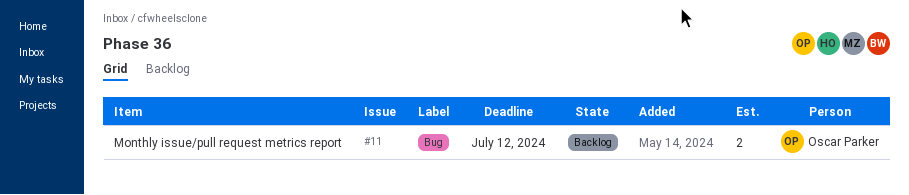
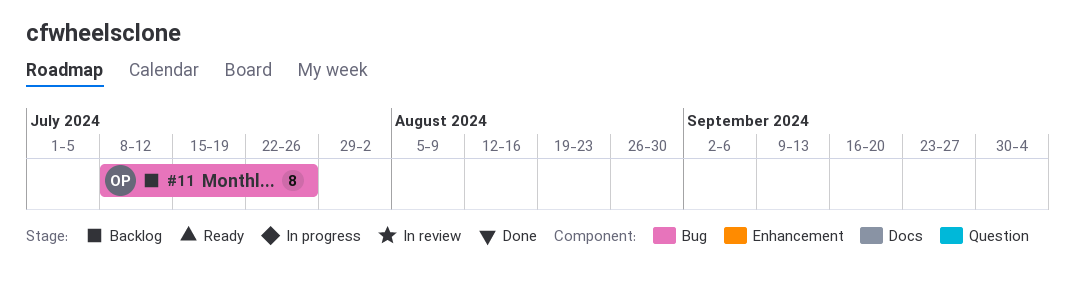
#11, estimate: 2 -> 8
#11, due: Jul 12 -> Jul 26

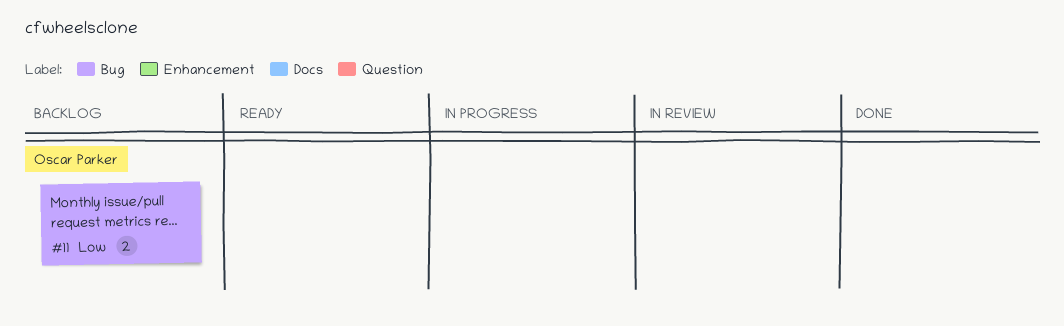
#11, estimate: 8 -> 2

